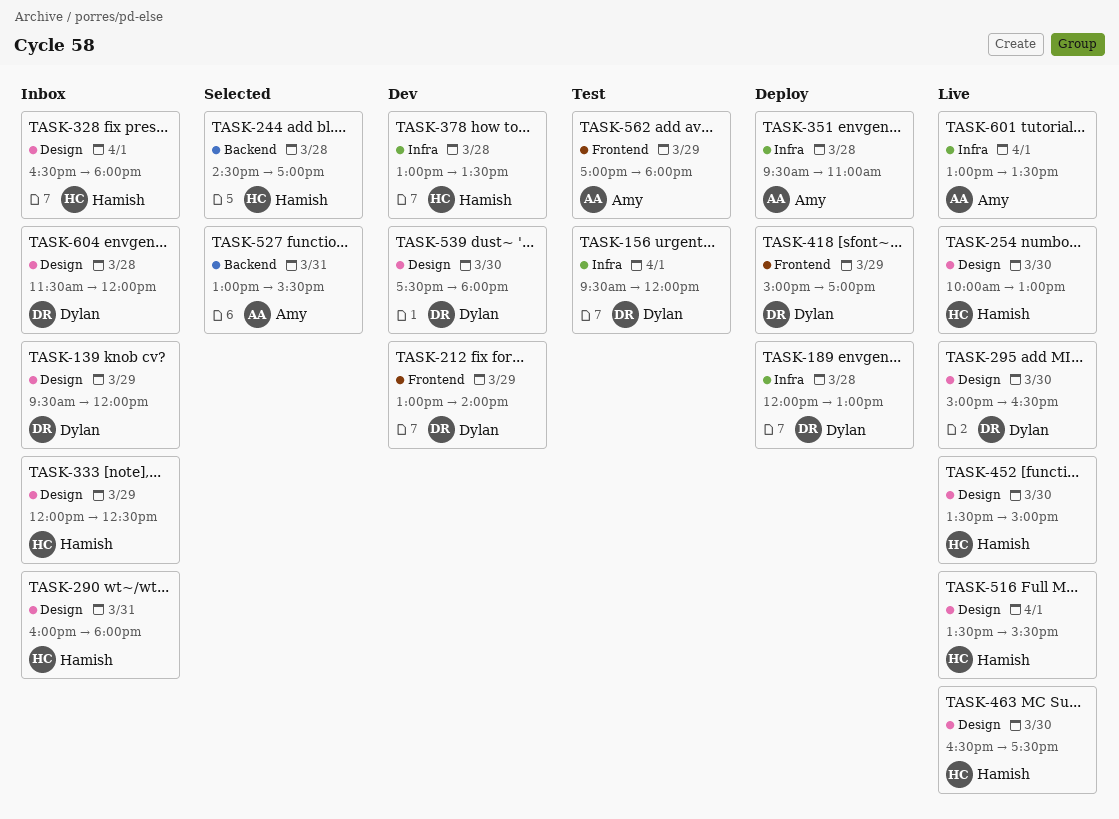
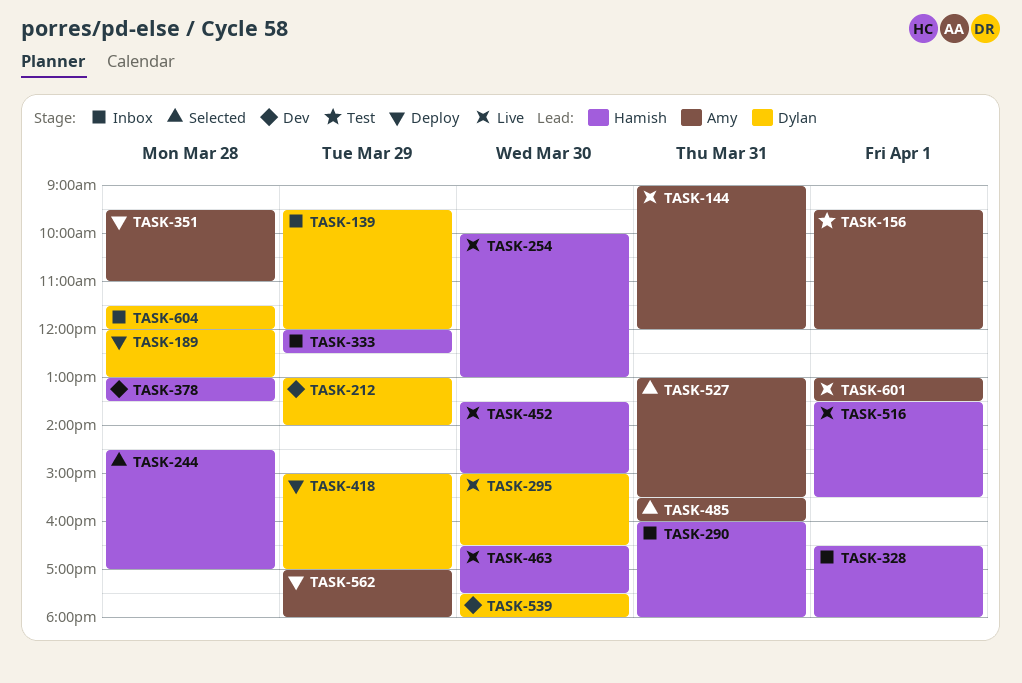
TASK-144: none -> present
TASK-156, owner: Dylan -> Amy
TASK-485: none -> present
TASK-562, status: Test -> Deploy

